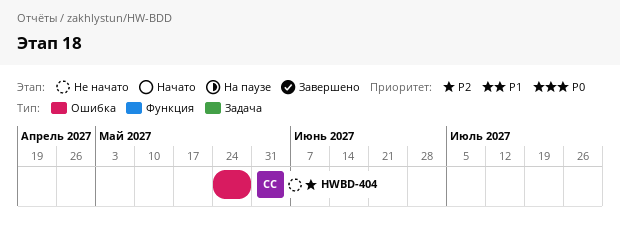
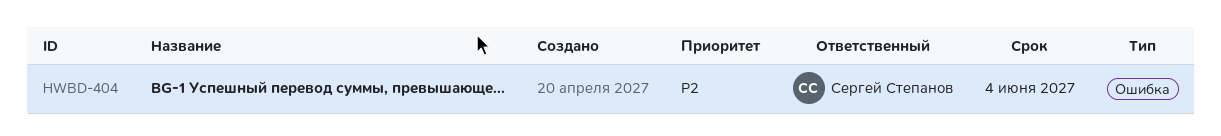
HWBD-404, due: May 28 -> Jun 4

